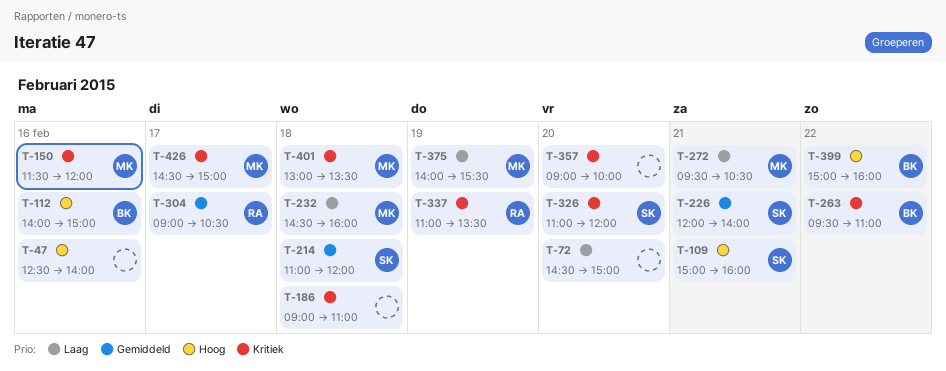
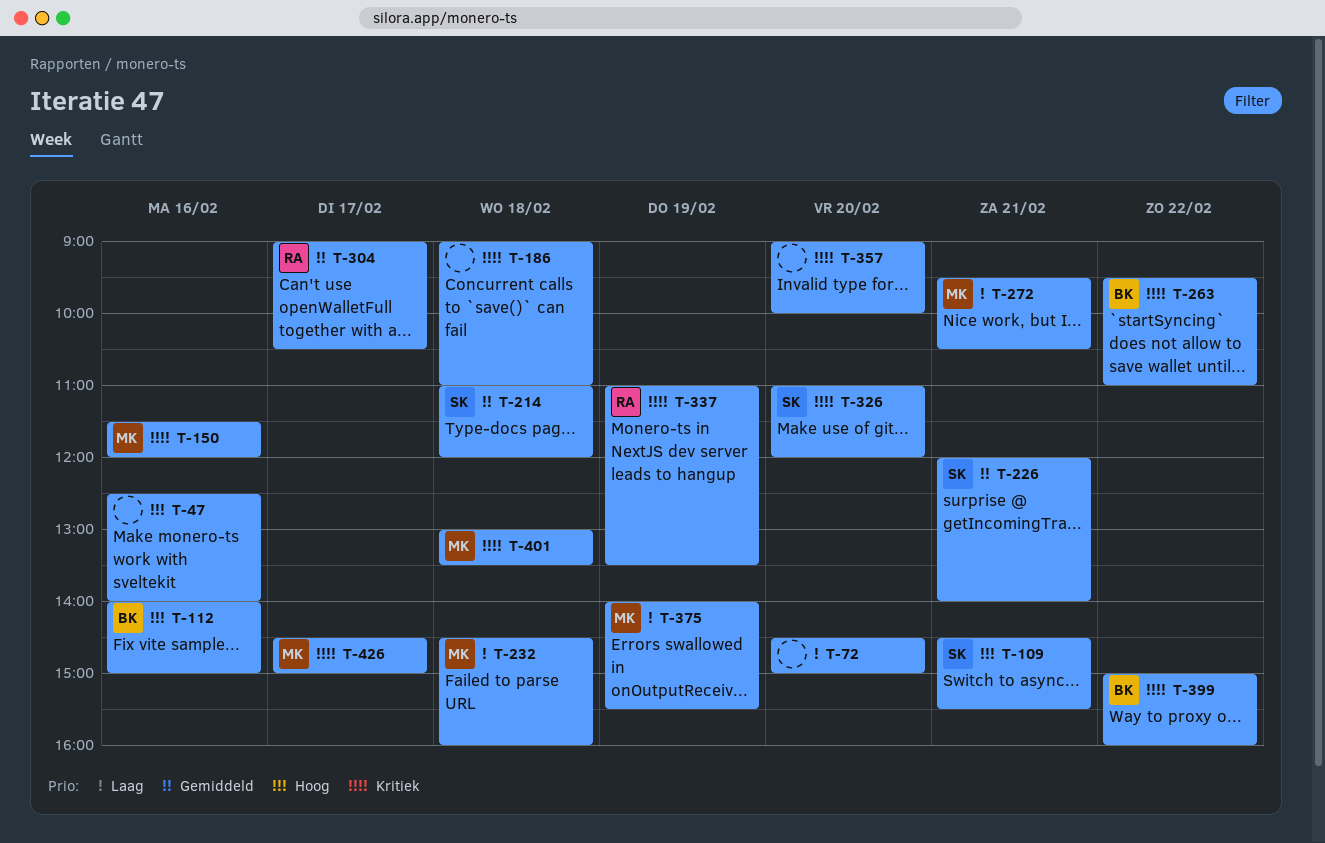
T-109, begins: 15:00 -> 14:30
T-109, ends: 16:00 -> 15:30
T-399, priority: Hoog -> Kritiek

